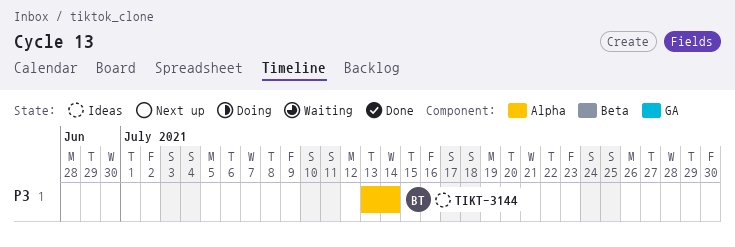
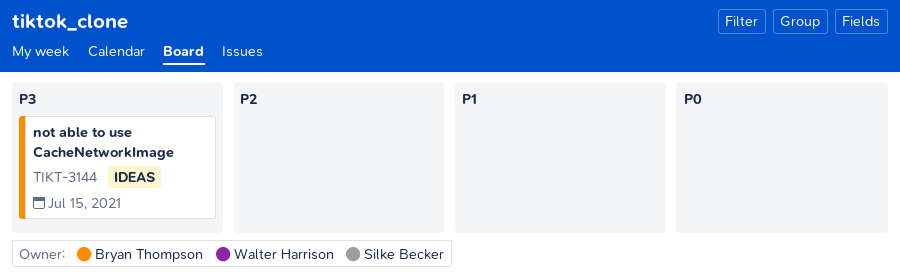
TIKT-3144, due: Jul 14 -> Jul 15

